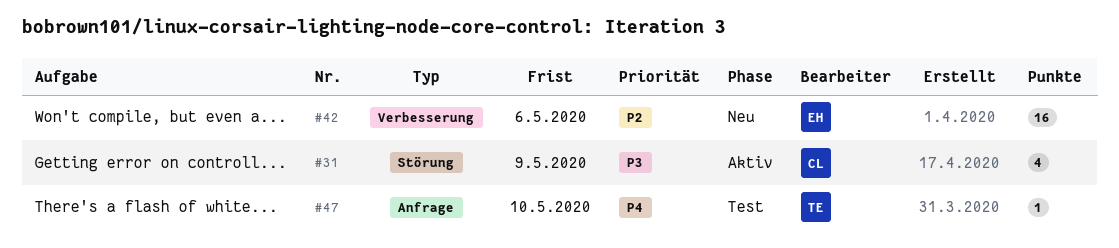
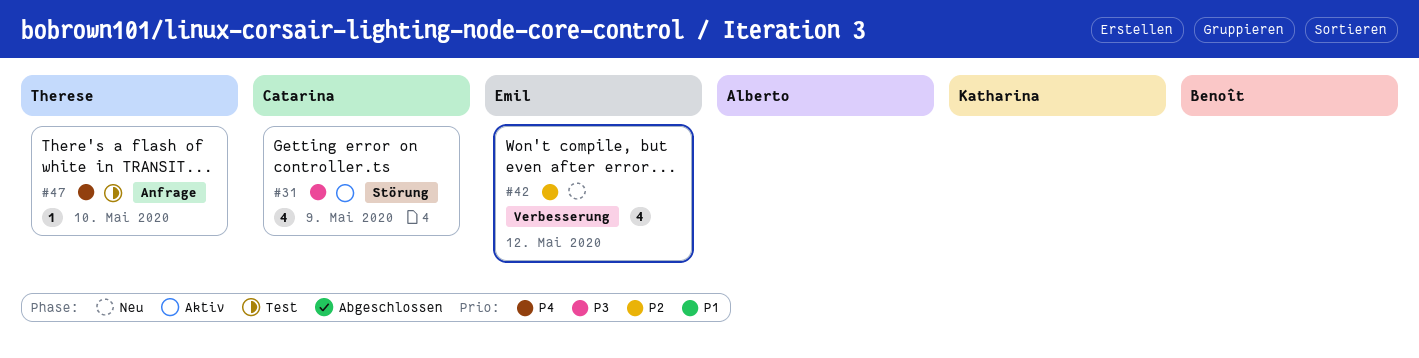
#42, estimate: 16 -> 4
#42, due: May 6 -> May 12

